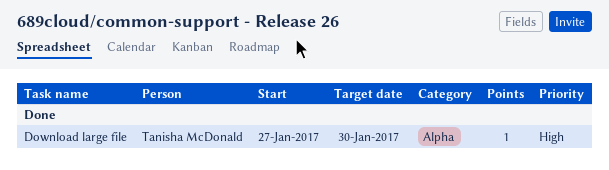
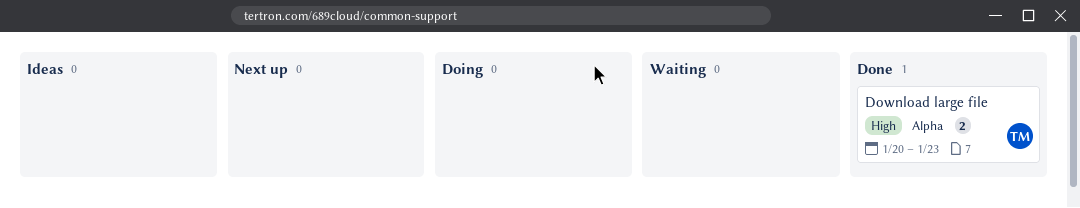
Download large file, estimate: 1 -> 2
Download large file, start: Jan 27 -> Jan 20
Download large file, due: Jan 30 -> Jan 23

